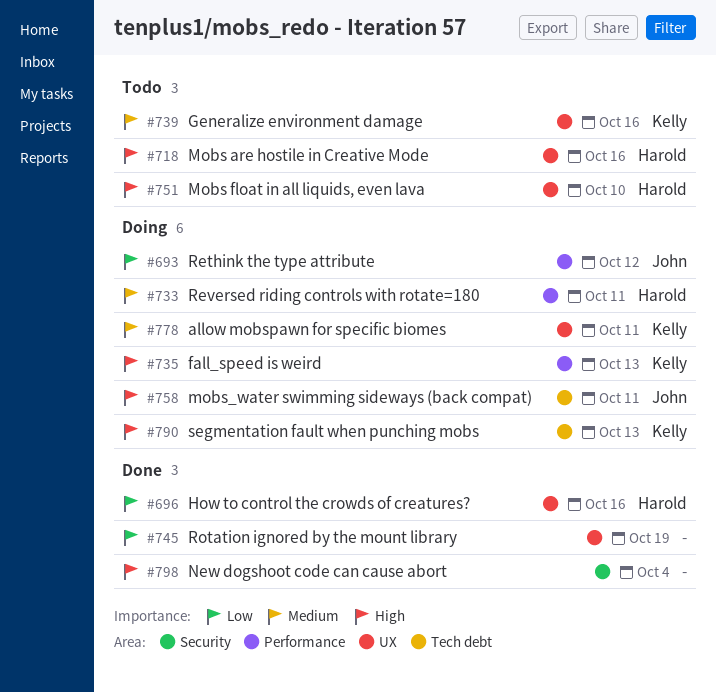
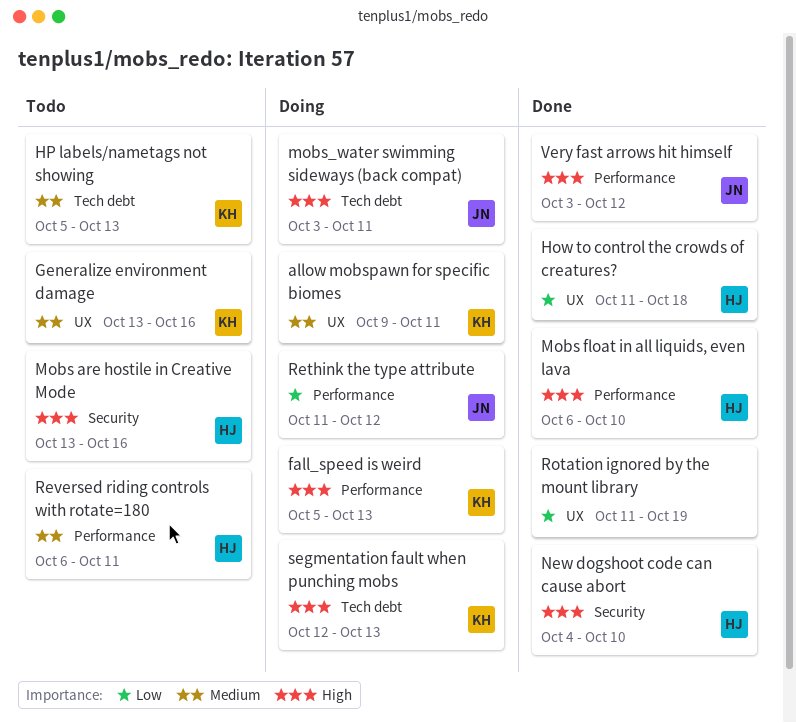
How to control the crowds of creatures?, due: Oct 16 -> Oct 18
HP labels/nametags not showing: none -> present
Mobs are hostile in Creative Mode, label: UX -> Security
Mobs float in all liquids, even lava, status: Todo -> Done
Mobs float in all liquids, even lava, label: UX -> Performance
New dogshoot code can cause abort, owner: none -> Harold
New dogshoot code can cause abort, due: Oct 4 -> Oct 10
Reversed riding controls with rotate=180, status: Doing -> Todo
Very fast arrows hit himself: none -> present

